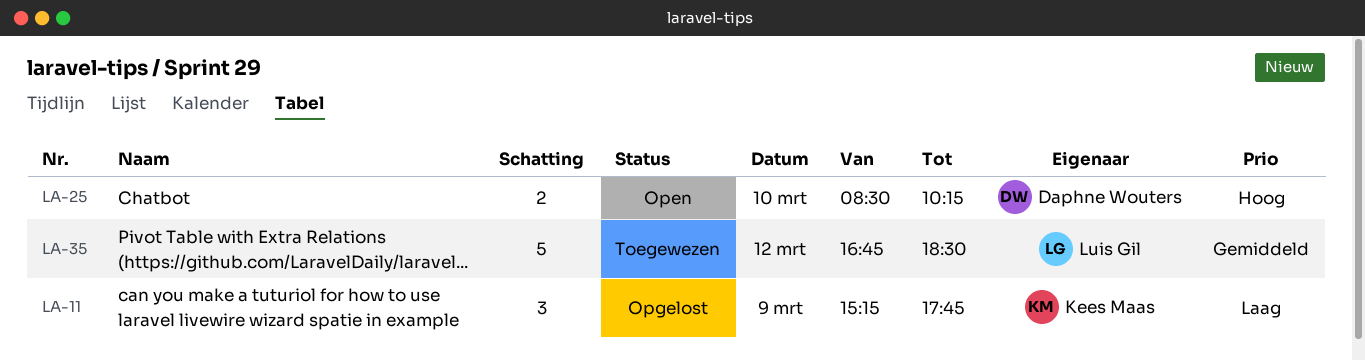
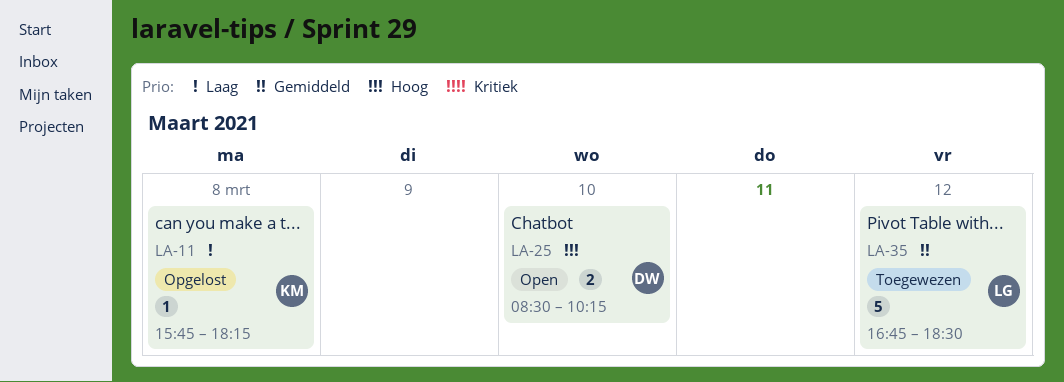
LA-11, estimate: 3 -> 1
LA-11, day: Mar 9 -> Mar 8
LA-11, begins: 15:15 -> 15:45
LA-11, ends: 17:45 -> 18:15

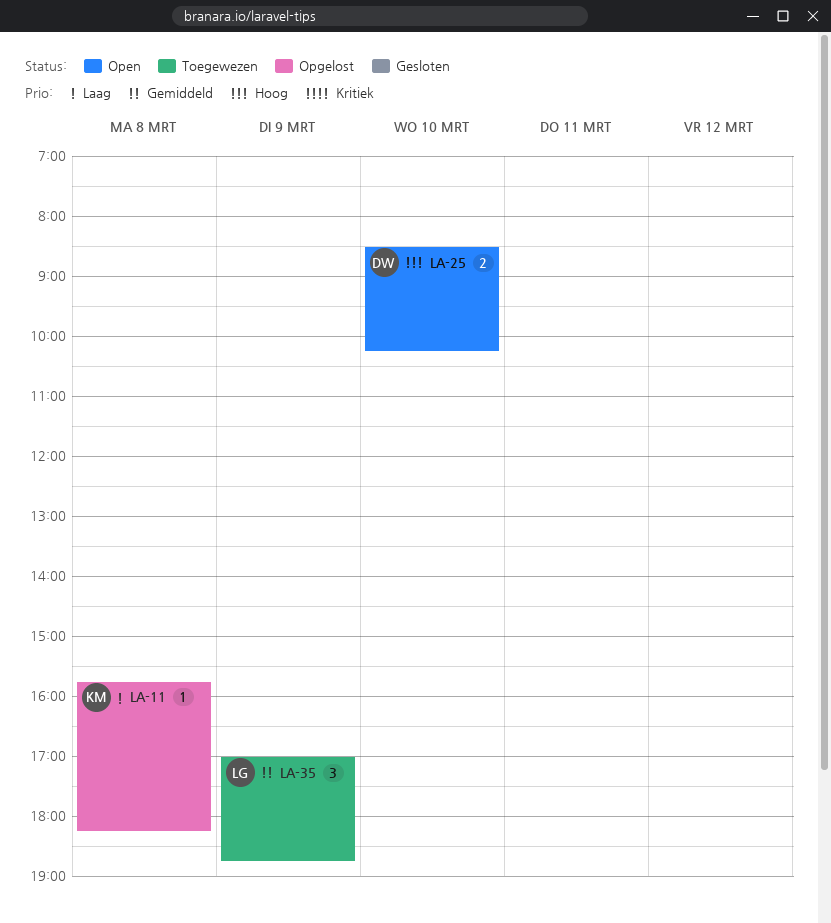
LA-35, estimate: 5 -> 3
LA-35, day: Mar 12 -> Mar 9
LA-35, begins: 16:45 -> 17:00
LA-35, ends: 18:30 -> 18:45

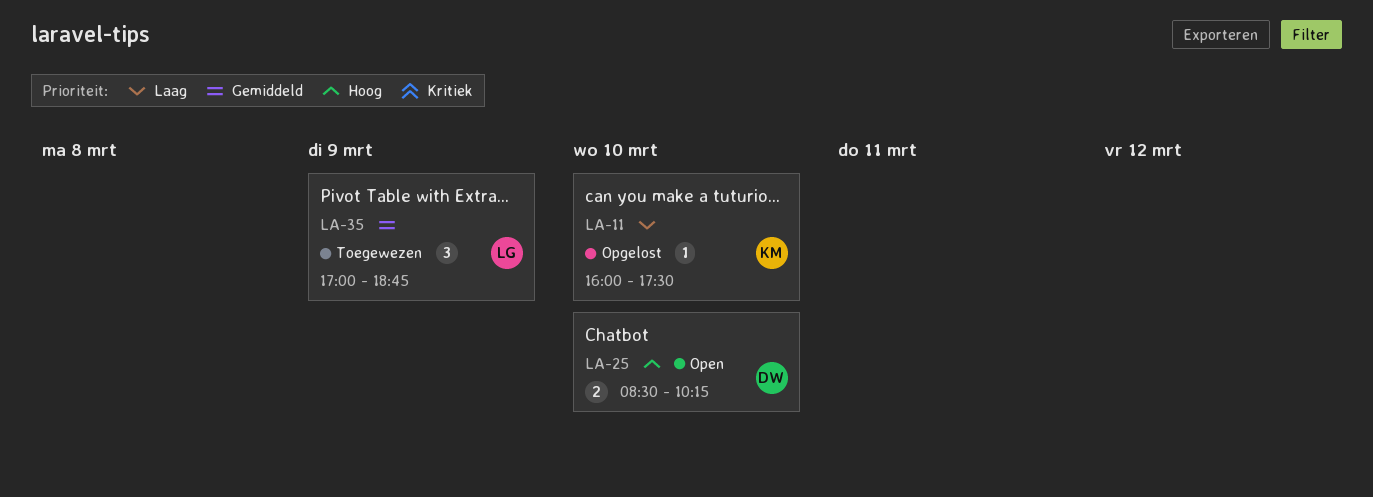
LA-11, day: Mar 8 -> Mar 10
LA-11, begins: 15:45 -> 16:00
LA-11, ends: 18:15 -> 17:30

